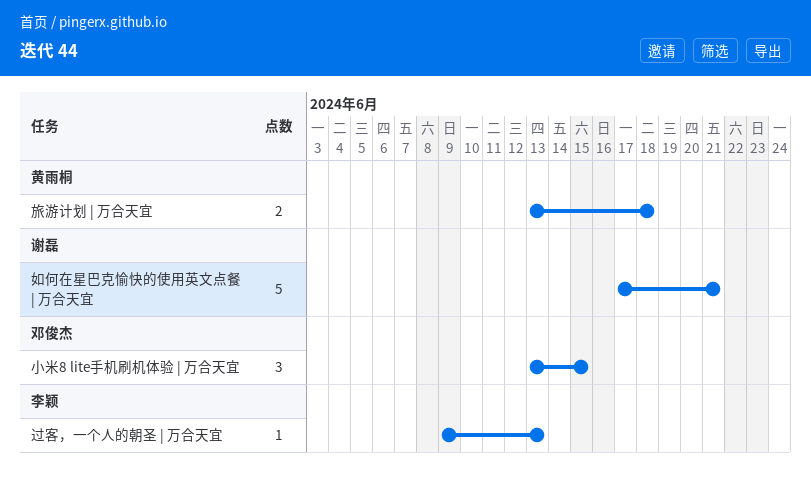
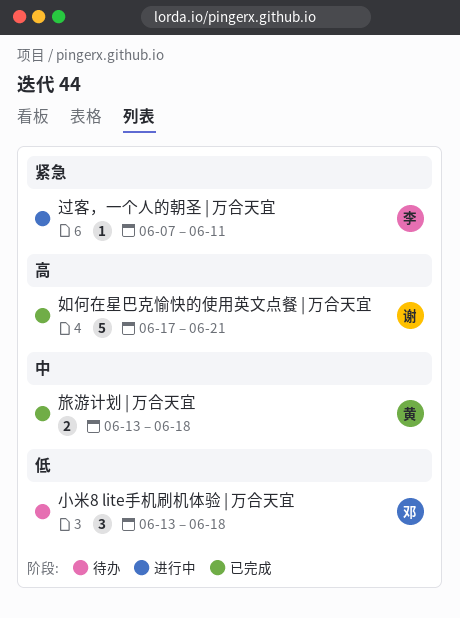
小米8 lite手机刷机体验 | 万合天宜, due: Jun 15 -> Jun 18
过客，一个人的朝圣 | 万合天宜, start: Jun 9 -> Jun 7
过客，一个人的朝圣 | 万合天宜, due: Jun 13 -> Jun 11

